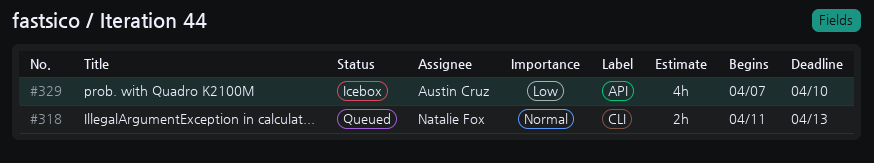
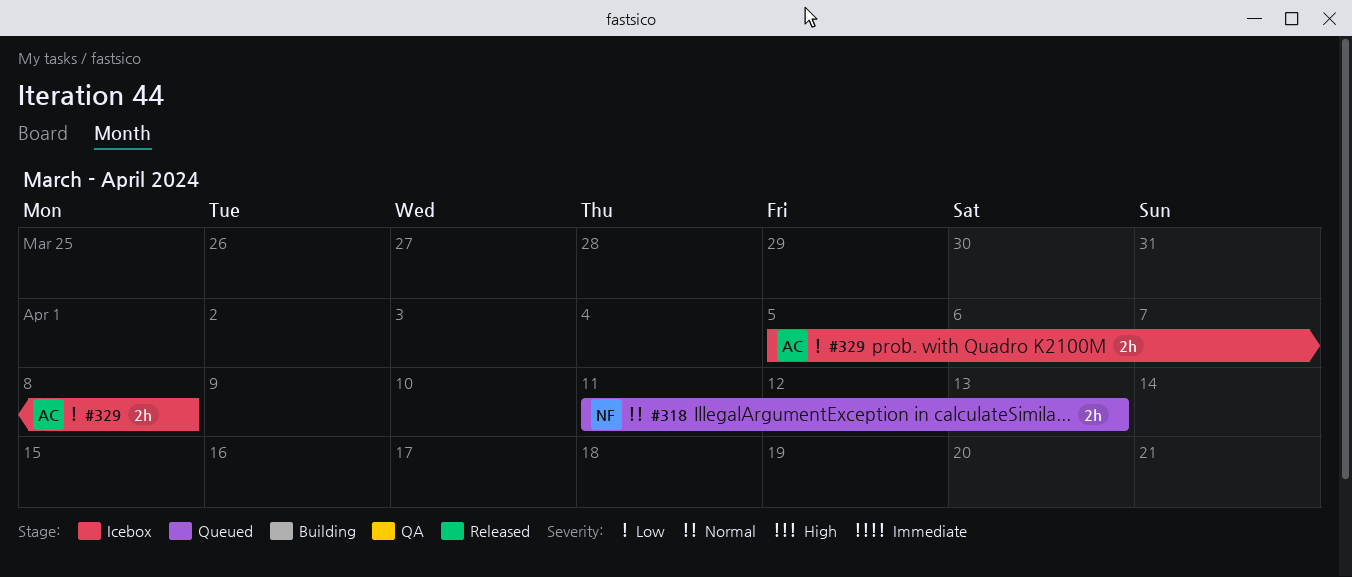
#329, estimate: 4h -> 2h
#329, start: Apr 7 -> Apr 5
#329, due: Apr 10 -> Apr 8

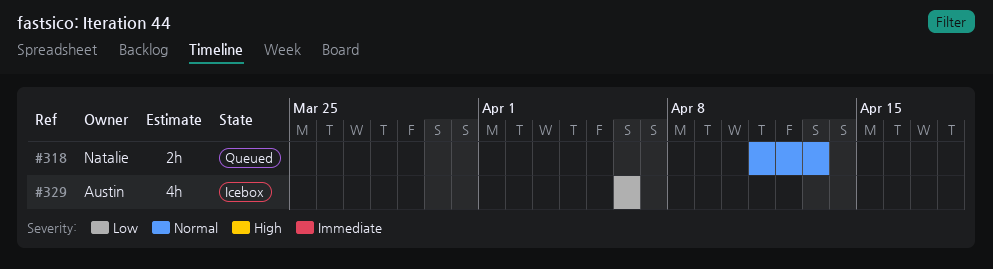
#329, estimate: 2h -> 4h
#329, start: Apr 5 -> Apr 6
#329, due: Apr 8 -> Apr 6

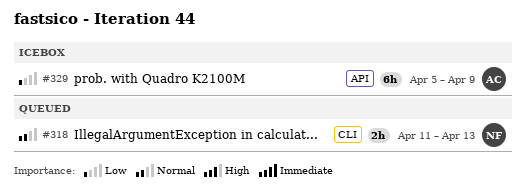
#329, estimate: 4h -> 6h
#329, start: Apr 6 -> Apr 5
#329, due: Apr 6 -> Apr 9

